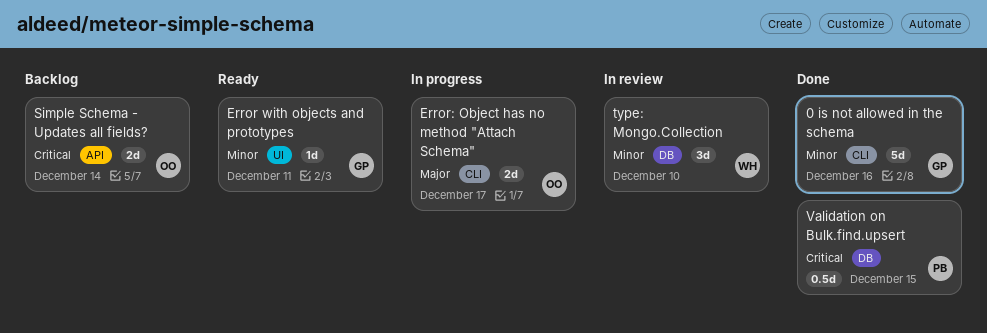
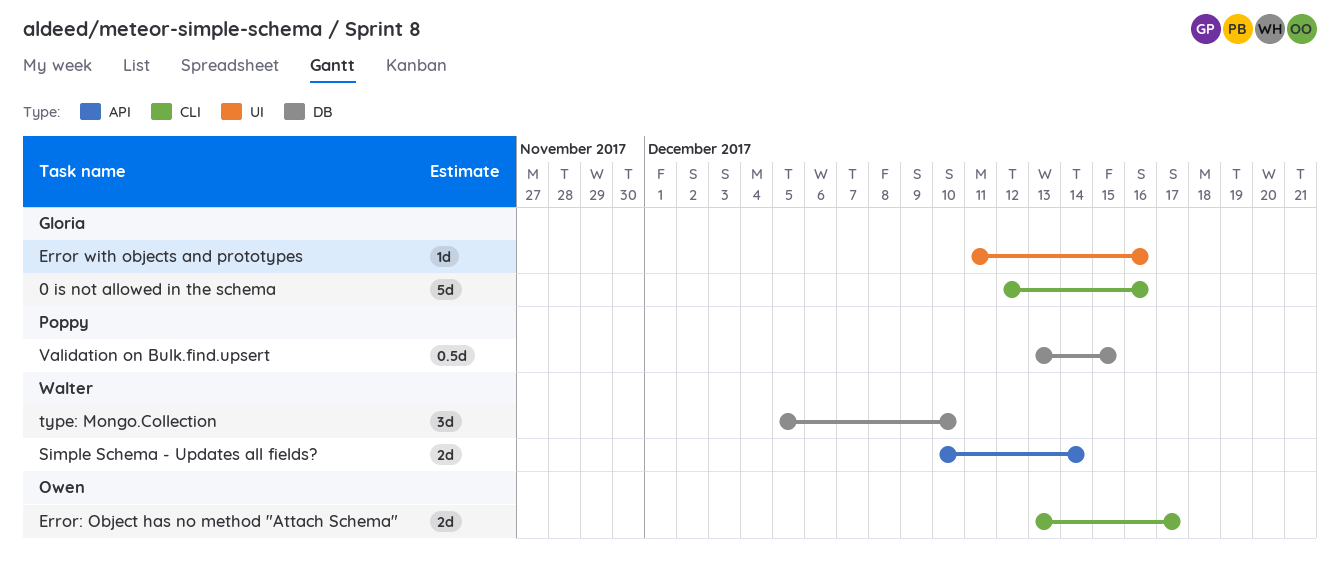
Error with objects and prototypes, due: Dec 11 -> Dec 16
Simple Schema - Updates all fields?, owner: Owen -> Walter

